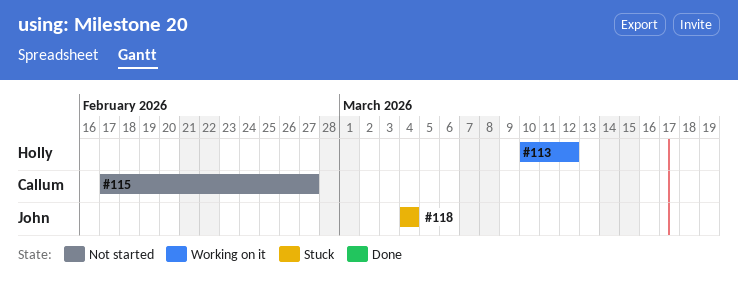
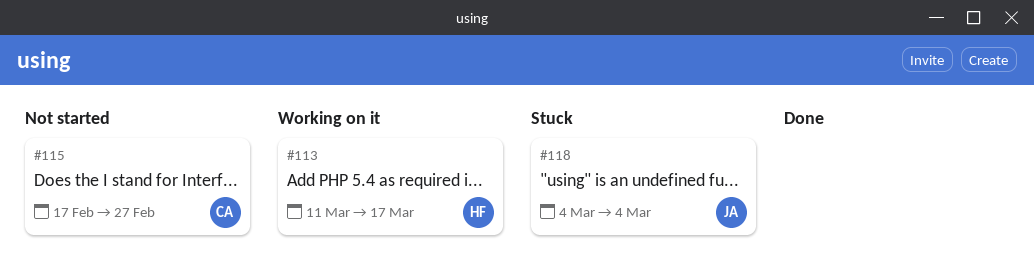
#113, start: Mar 10 -> Mar 11
#113, due: Mar 12 -> Mar 17

